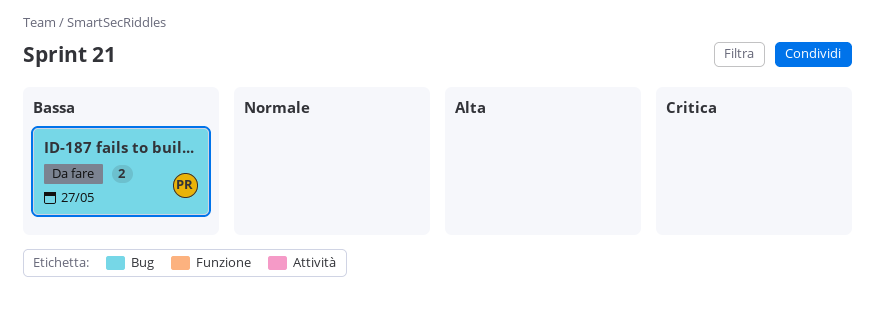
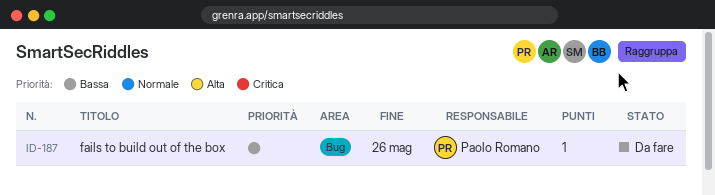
ID-187, estimate: 2 -> 1
ID-187, due: May 27 -> May 26

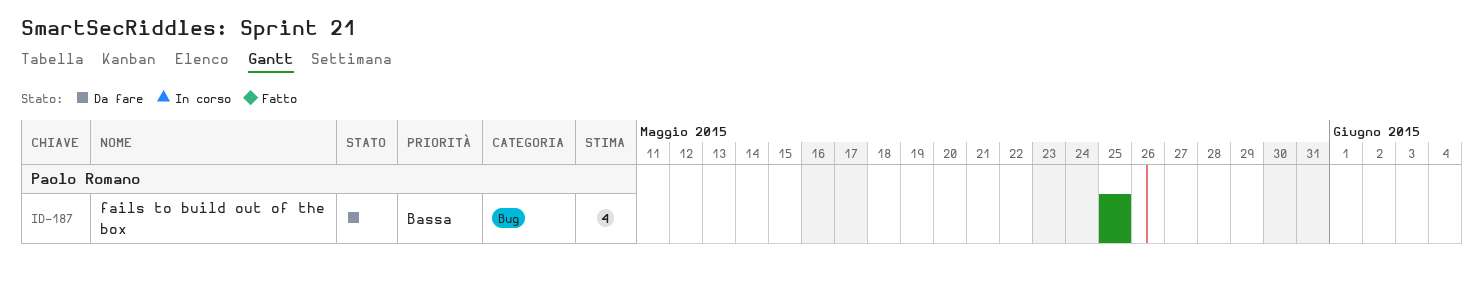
ID-187, estimate: 1 -> 4
ID-187, due: May 26 -> May 25

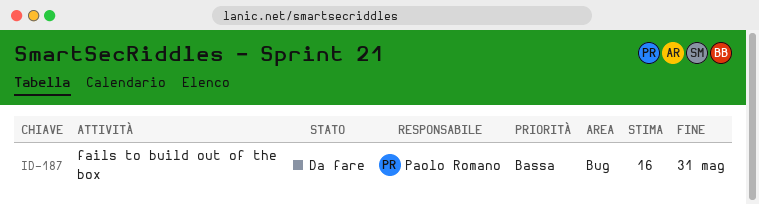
ID-187, estimate: 4 -> 16
ID-187, due: May 25 -> May 31

